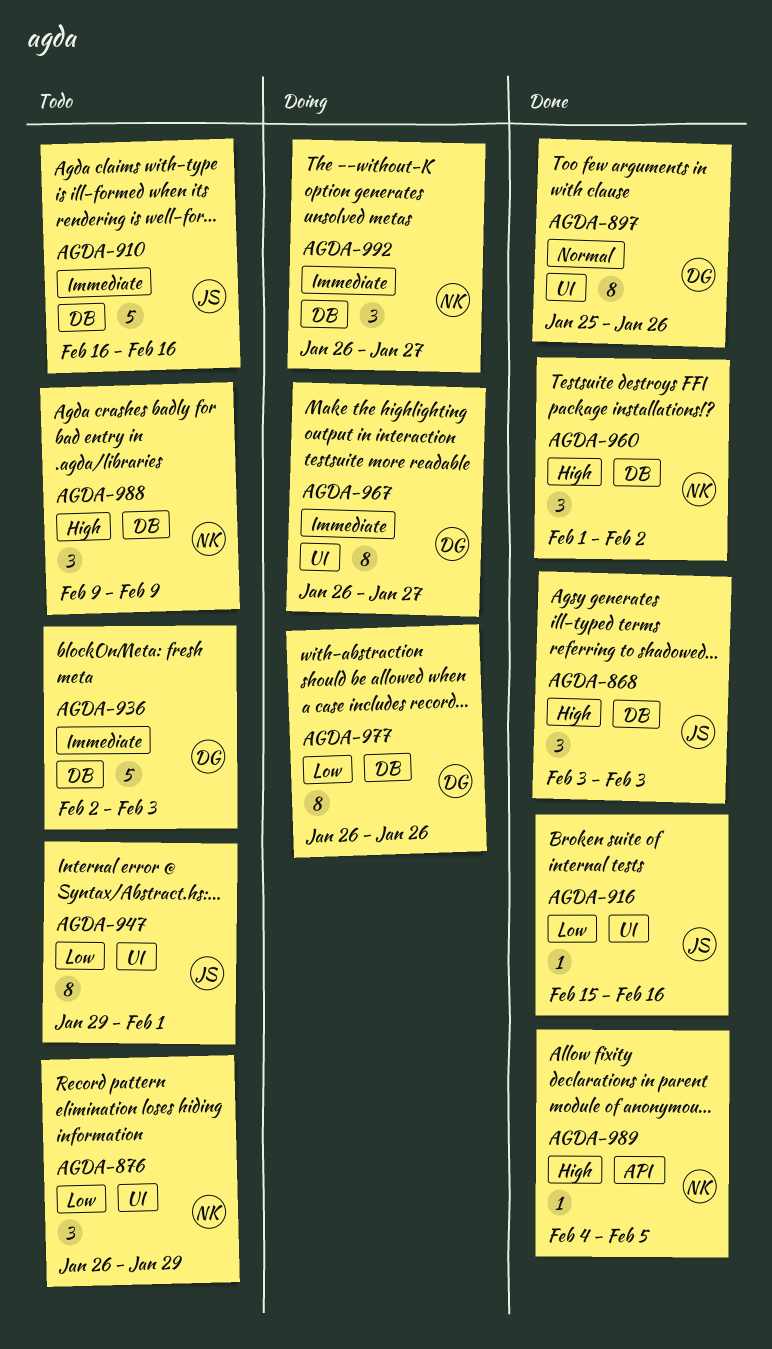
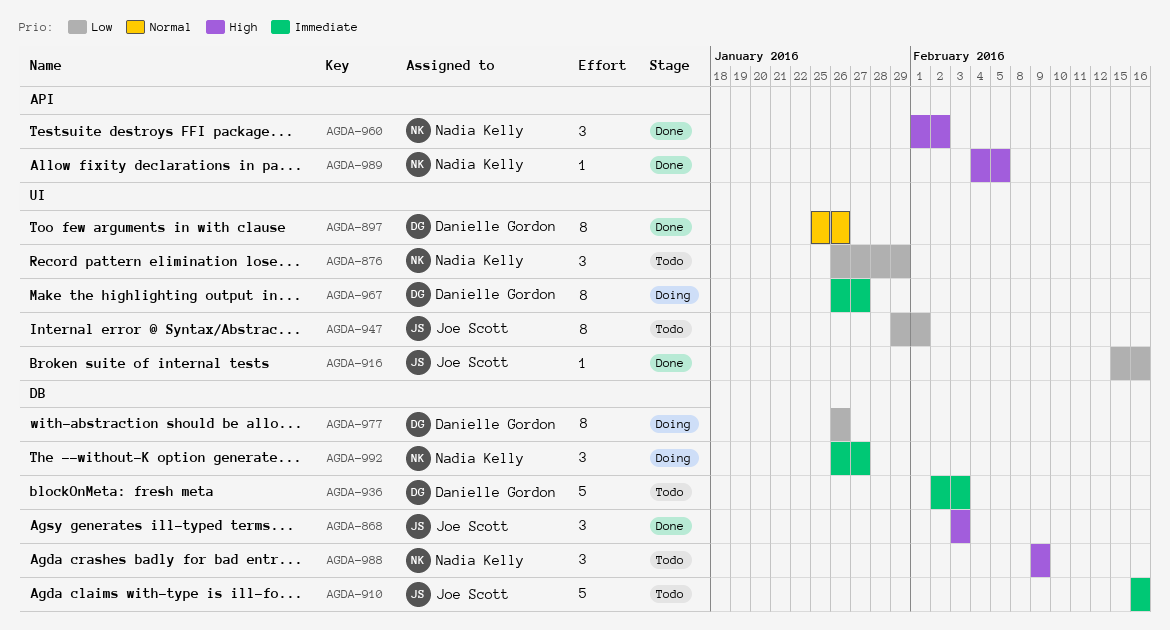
AGDA-960, label: DB -> API

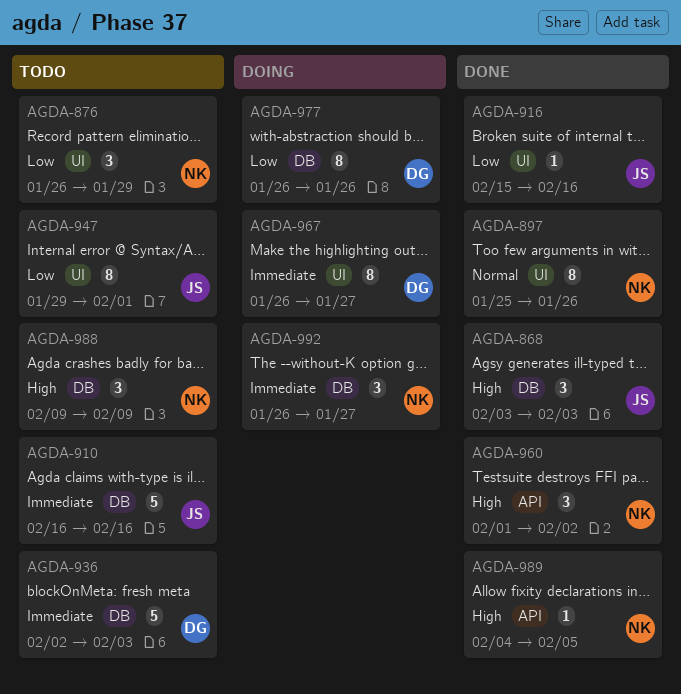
AGDA-897, owner: Danielle Gordon -> Nadia Kelly

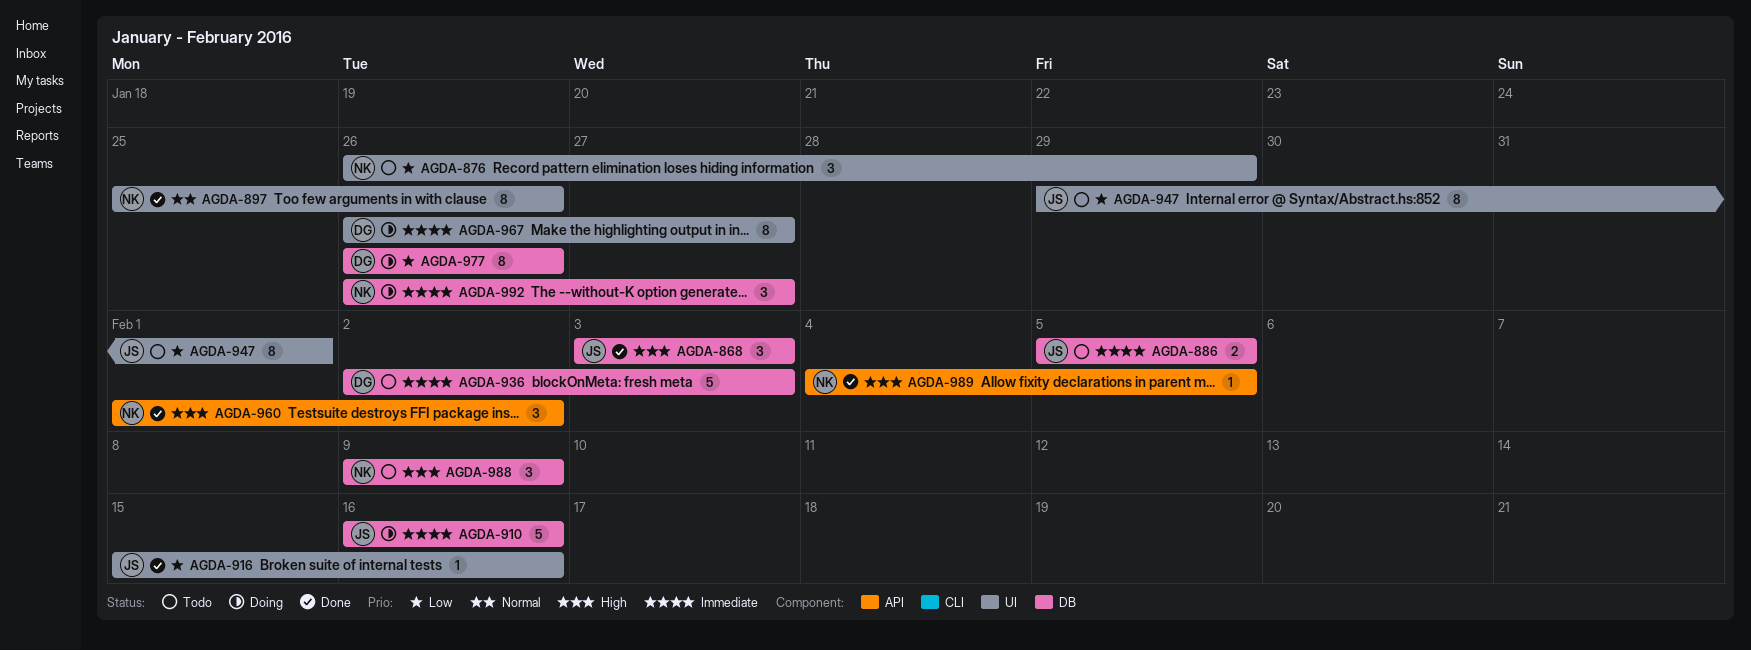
AGDA-886: none -> present
AGDA-910, status: Todo -> Doing

